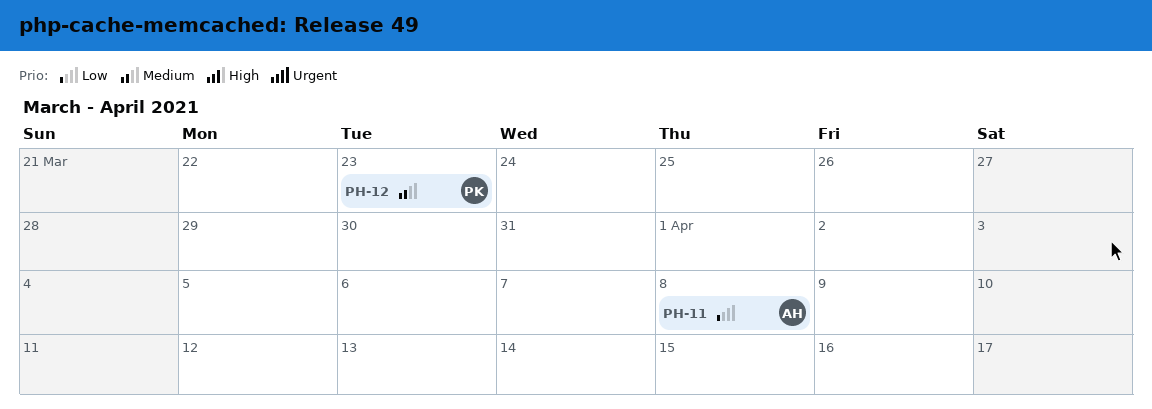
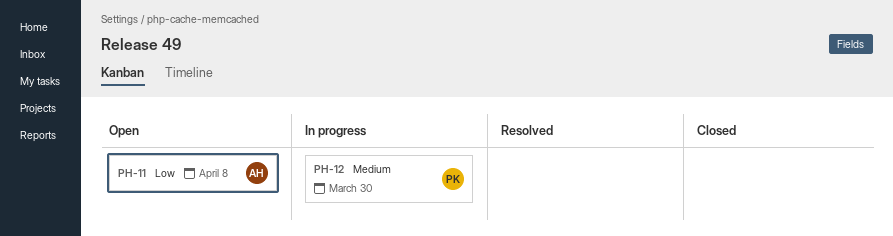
PH-12, due: Mar 23 -> Mar 30

